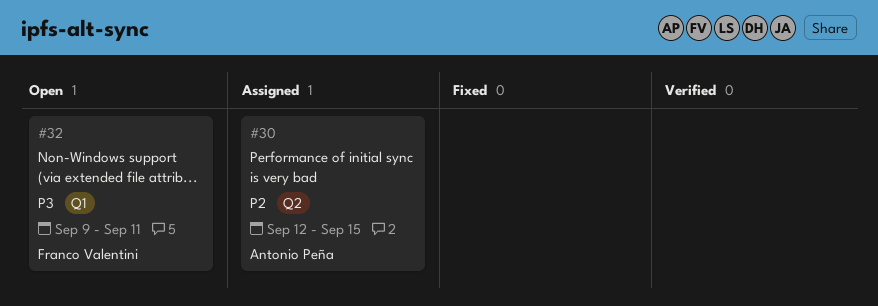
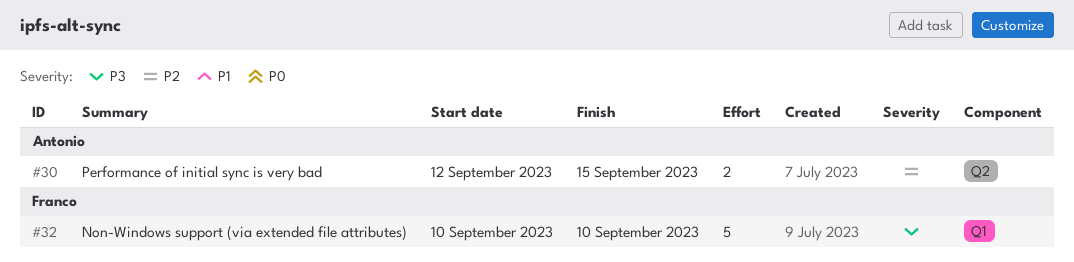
#32, start: Sep 9 -> Sep 10
#32, due: Sep 11 -> Sep 10

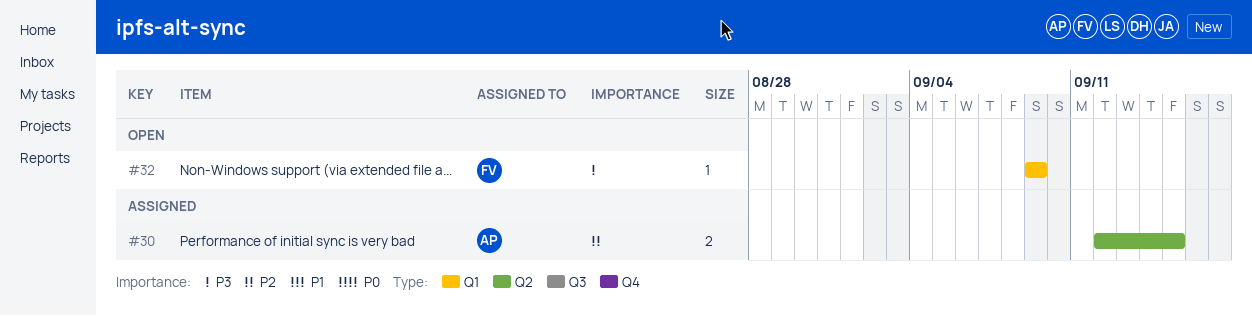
#32, estimate: 5 -> 1
#32, start: Sep 10 -> Sep 9
#32, due: Sep 10 -> Sep 9

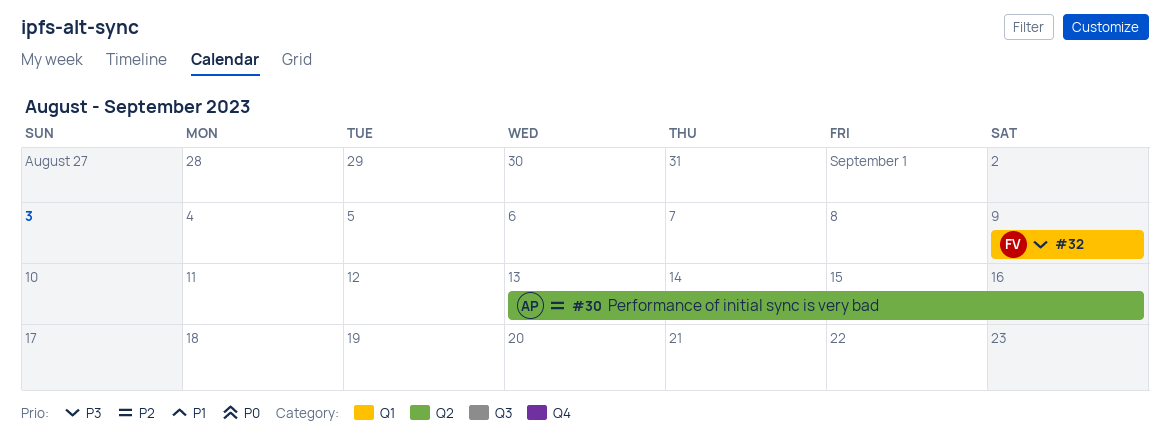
#30, start: Sep 12 -> Sep 13
#30, due: Sep 15 -> Sep 16

